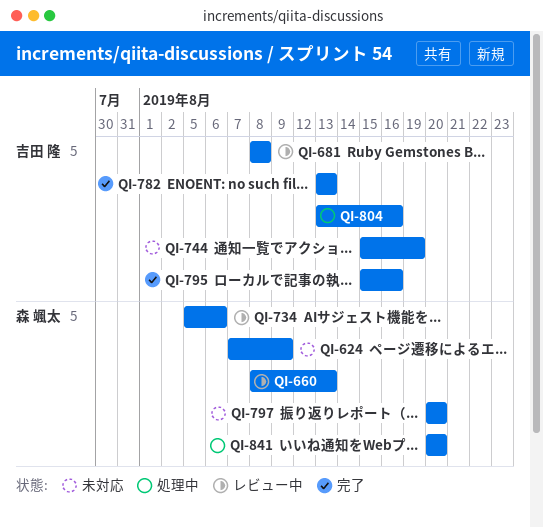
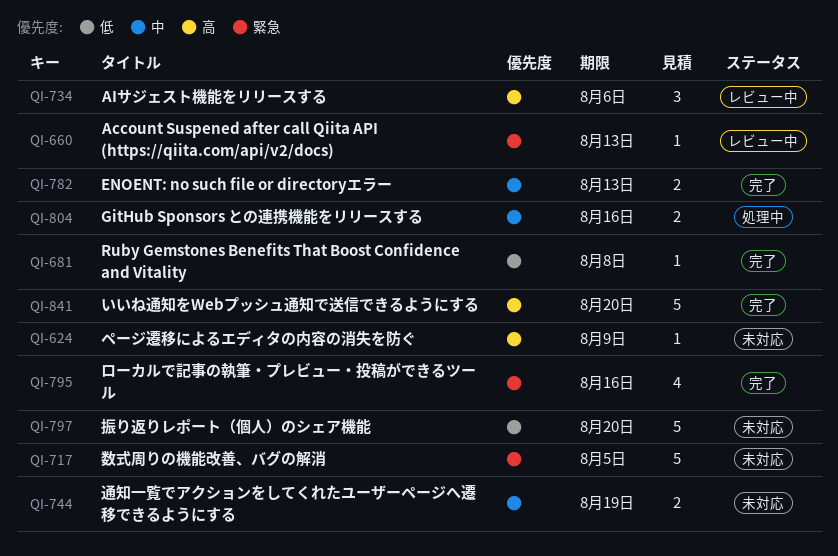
QI-681, status: レビュー中 -> 完了
QI-717: none -> present
QI-841, status: 処理中 -> 完了

